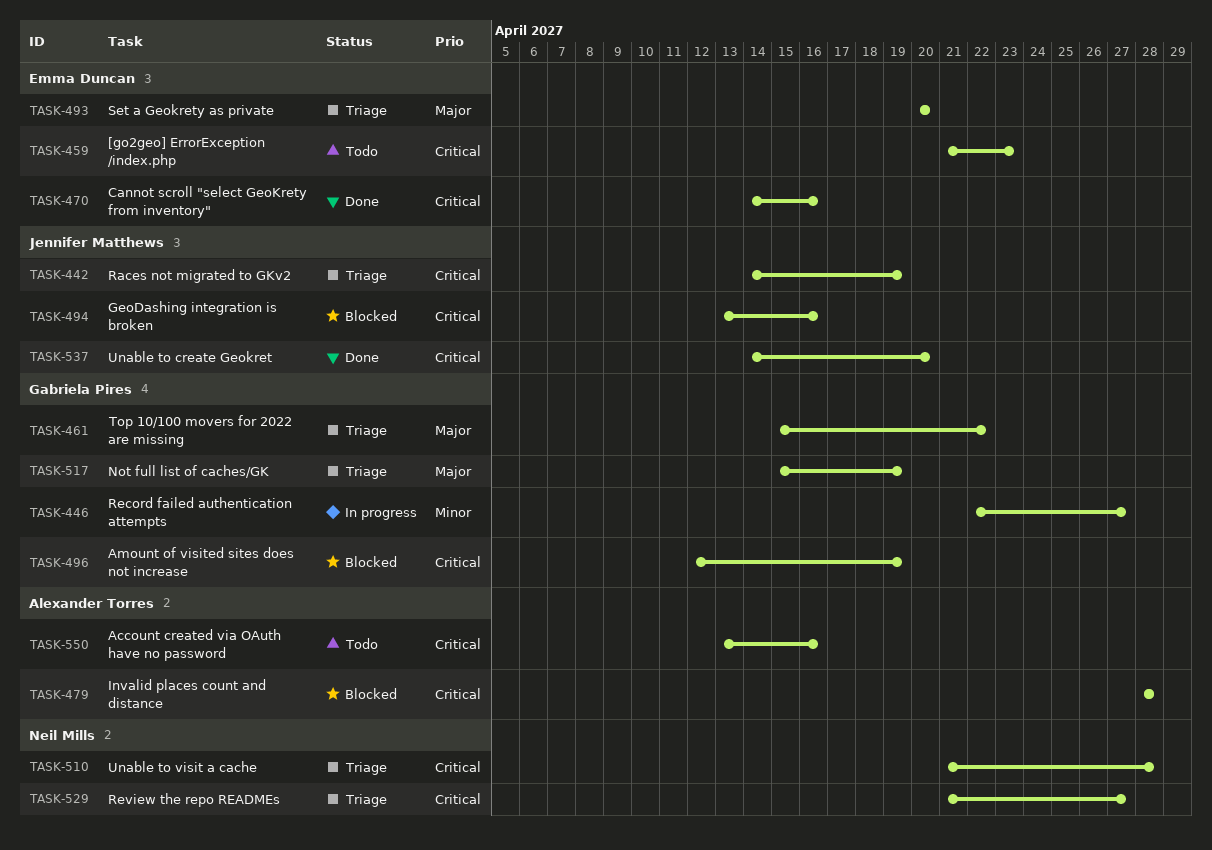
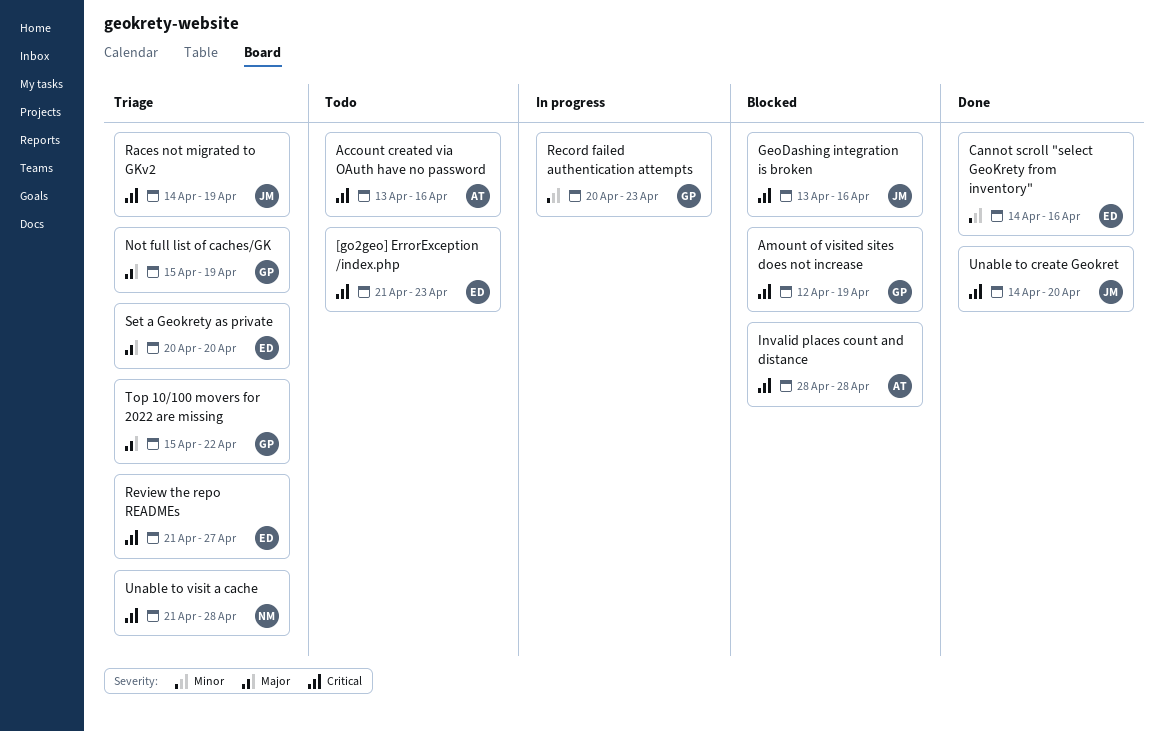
Cannot scroll "select GeoKrety from inventory", priority: Critical -> Minor
Record failed authentication attempts, start: Apr 22 -> Apr 20
Record failed authentication attempts, due: Apr 27 -> Apr 23
Review the repo READMEs, owner: Neil Mills -> Emma Duncan

